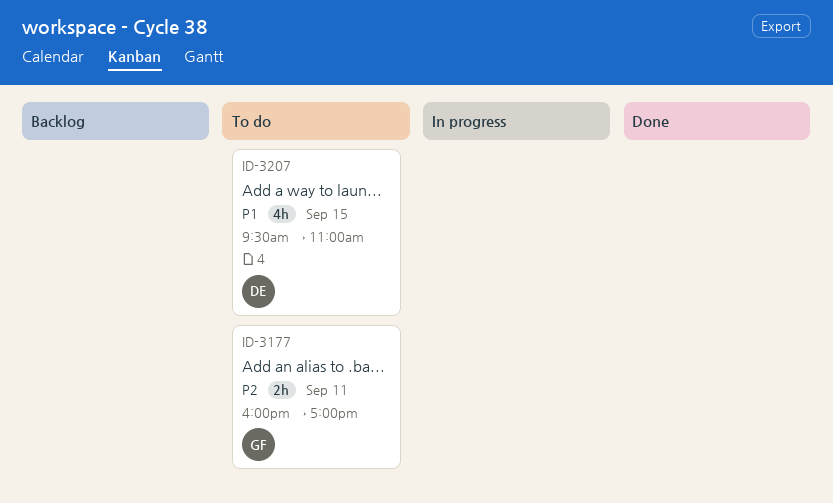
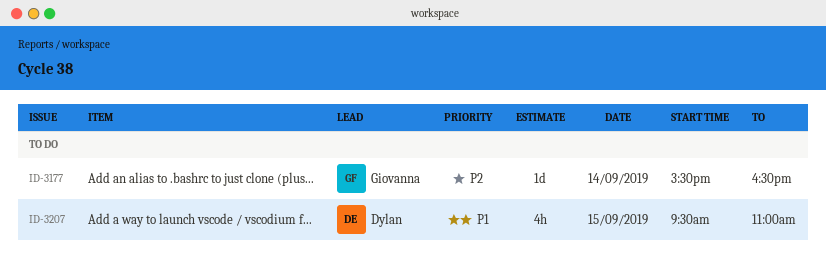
ID-3177, estimate: 2h -> 1d
ID-3177, day: Sep 11 -> Sep 14
ID-3177, begins: 16:00 -> 15:30
ID-3177, ends: 17:00 -> 16:30

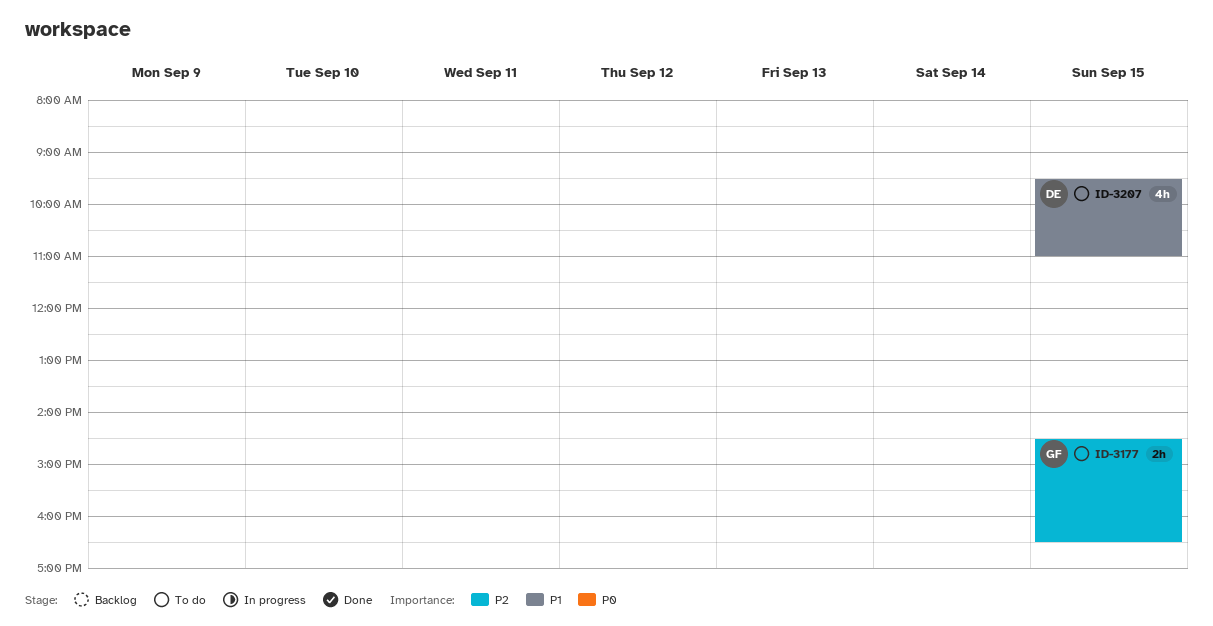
ID-3177, estimate: 1d -> 2h
ID-3177, day: Sep 14 -> Sep 15
ID-3177, begins: 15:30 -> 14:30

